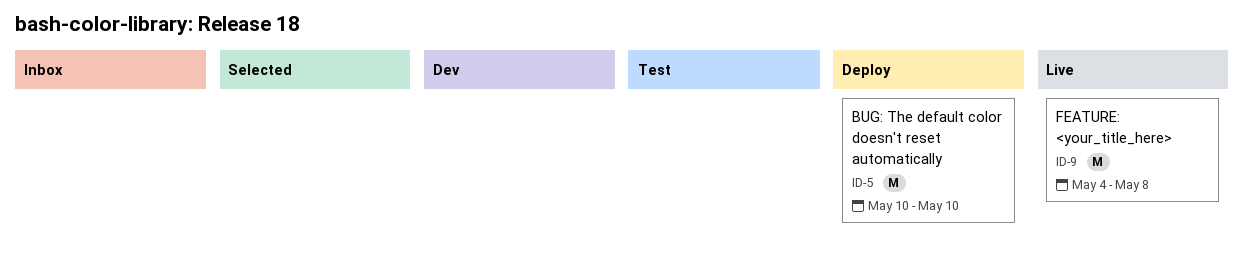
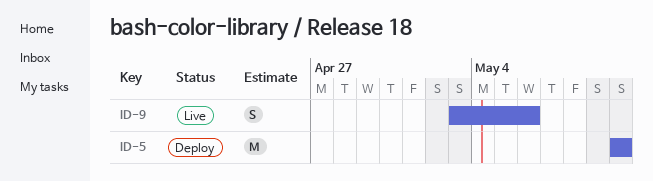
ID-9, estimate: M -> S
ID-9, start: May 4 -> May 3
ID-9, due: May 8 -> May 6

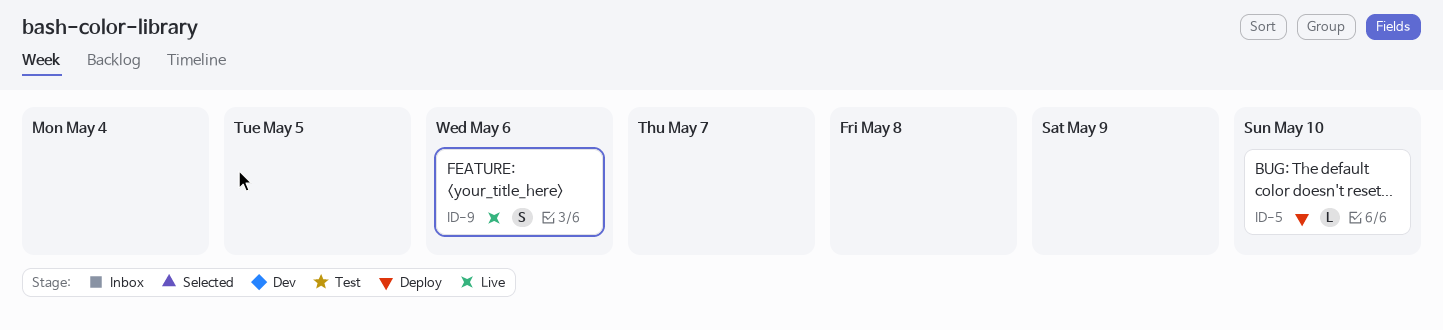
ID-5, estimate: M -> L

